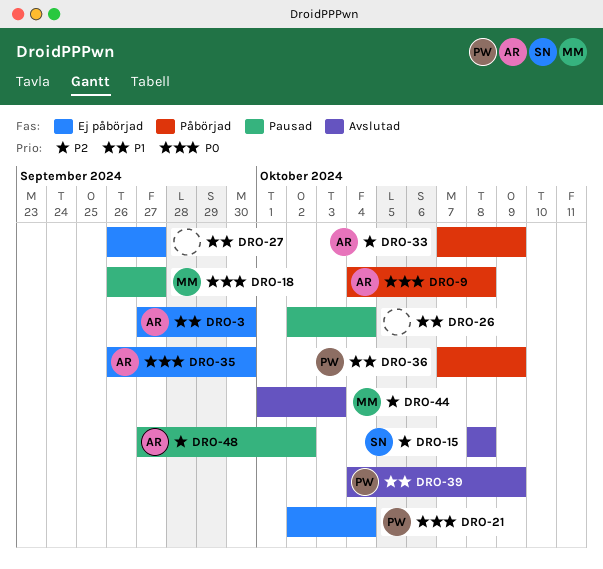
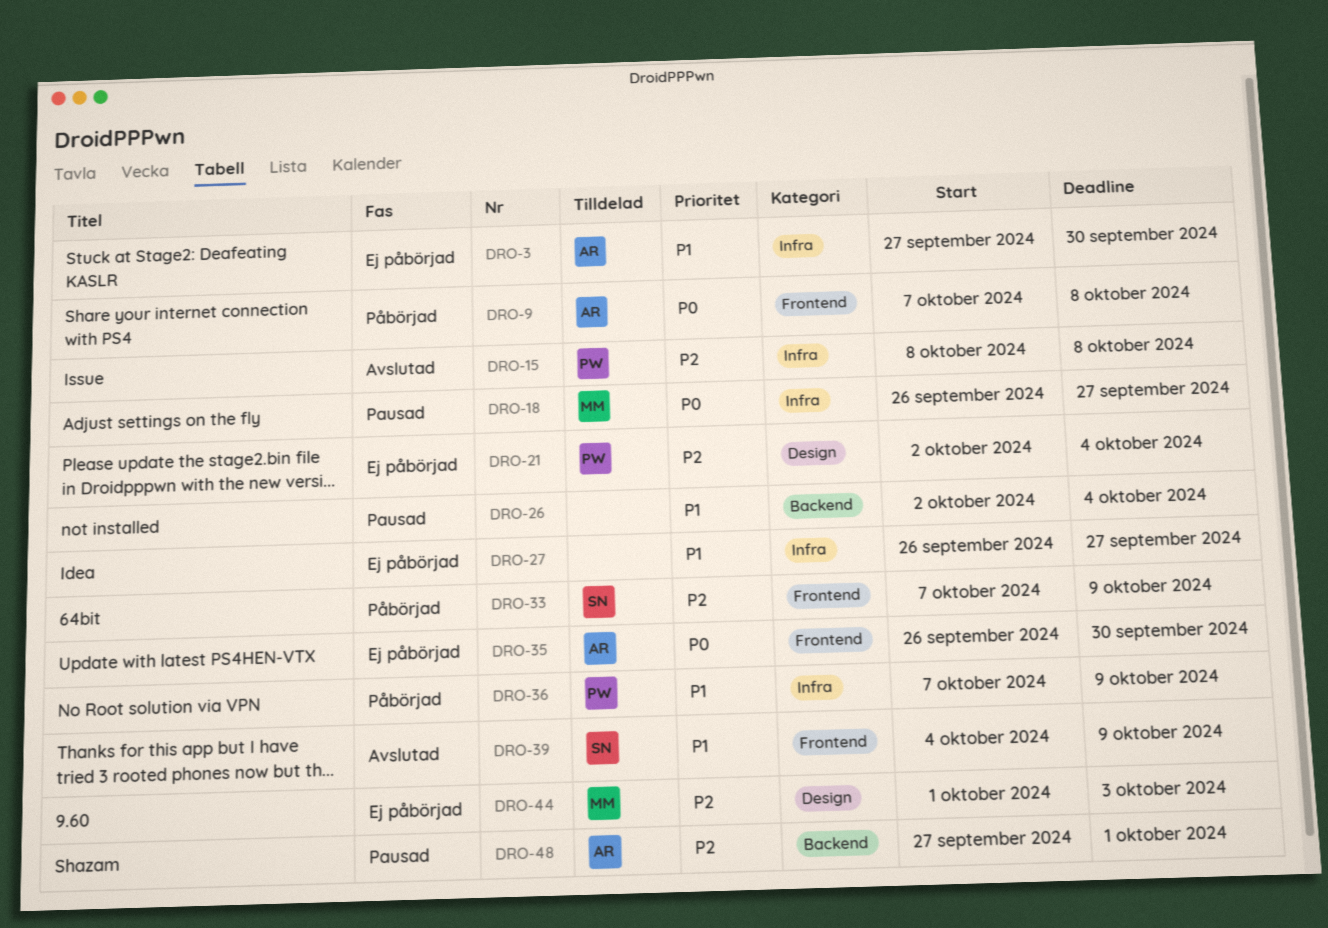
DRO-9, start: Oct 4 -> Oct 7
DRO-15, owner: SN -> PW
DRO-21, priority: P0 -> P2
DRO-33, owner: AR -> SN
DRO-39, owner: PW -> SN
DRO-44, status: Avslutad -> Ej påbörjad
DRO-48, due: Oct 2 -> Oct 1

